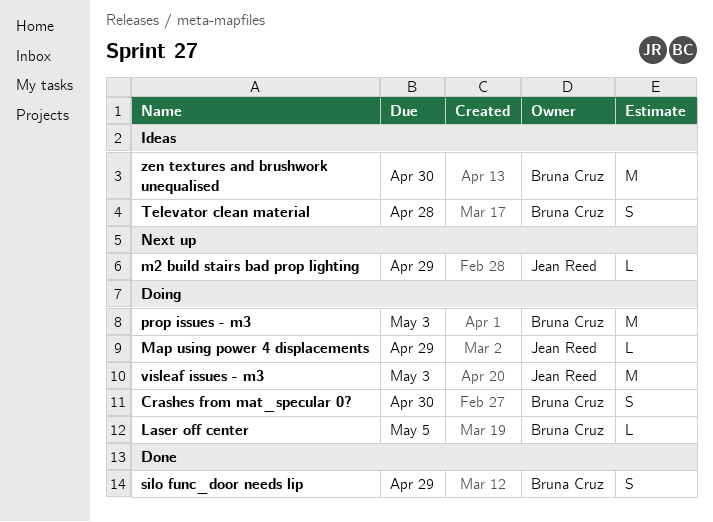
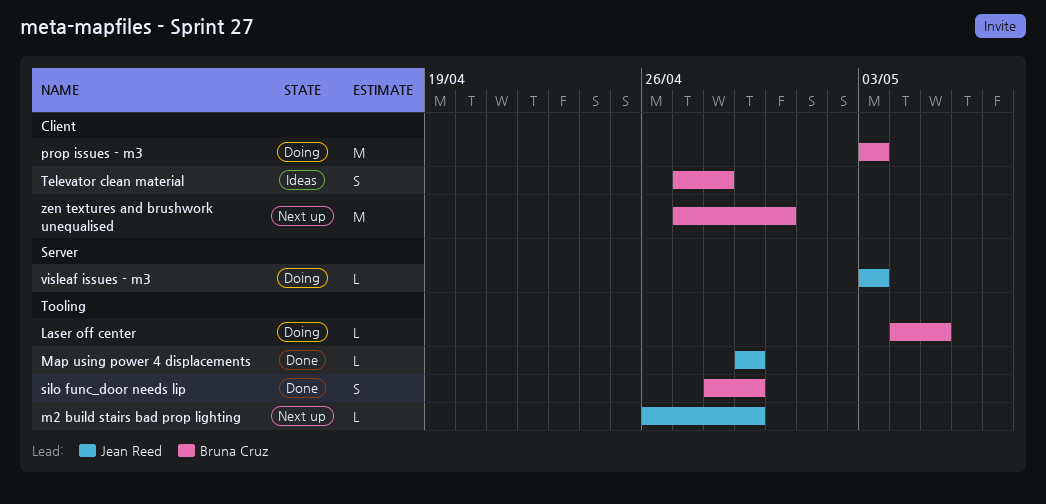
Crashes from mat_specular 0?: present -> none
Map using power 4 displacements, status: Doing -> Done
visleaf issues - m3, estimate: M -> L
zen textures and brushwork unequalised, status: Ideas -> Next up

